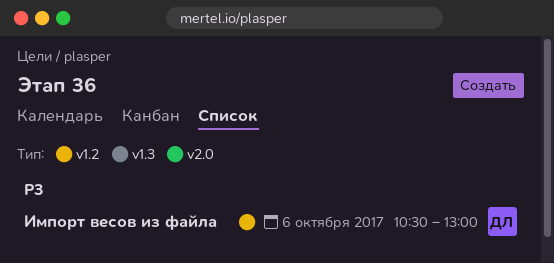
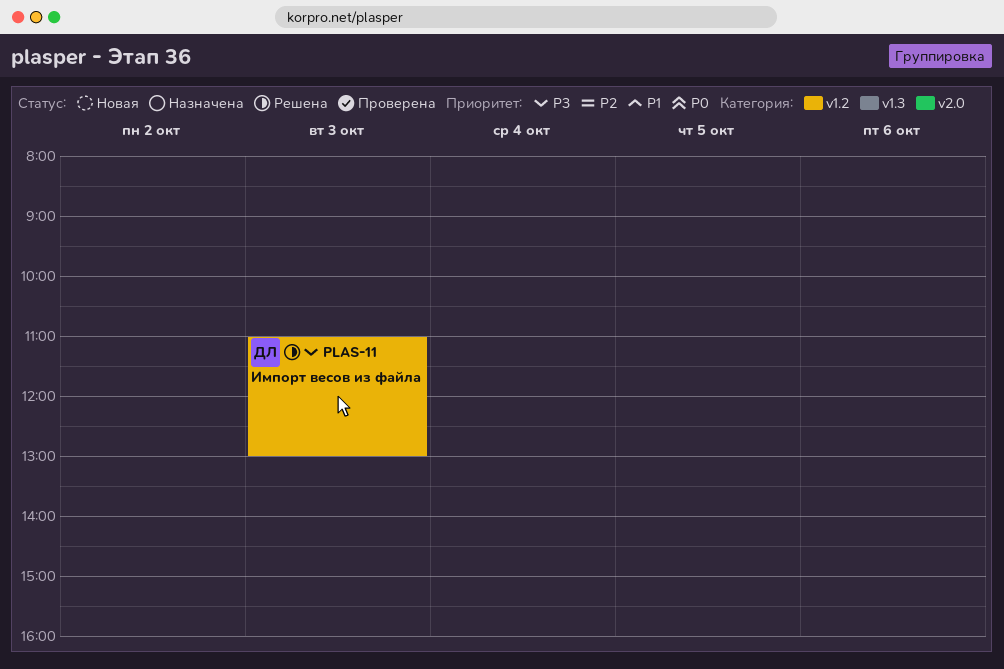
Импорт весов из файла, day: Oct 6 -> Oct 3
Импорт весов из файла, begins: 10:30 -> 11:00

